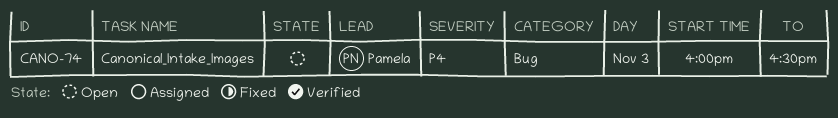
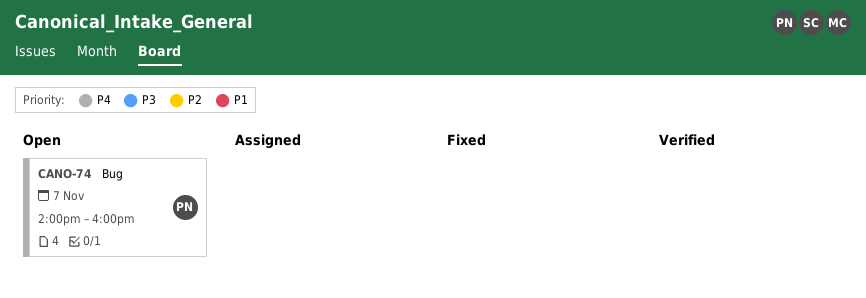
CANO-74, day: Nov 3 -> Nov 7
CANO-74, begins: 16:00 -> 14:00
CANO-74, ends: 16:30 -> 16:00

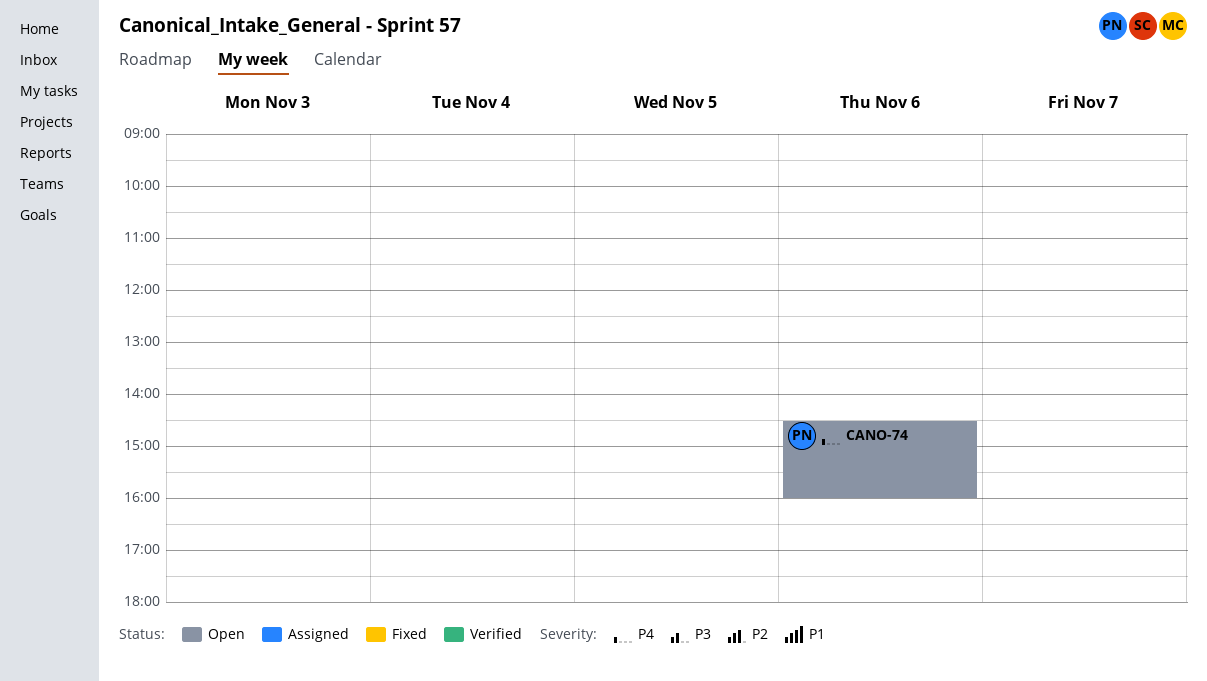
CANO-74, day: Nov 7 -> Nov 6
CANO-74, begins: 14:00 -> 14:30

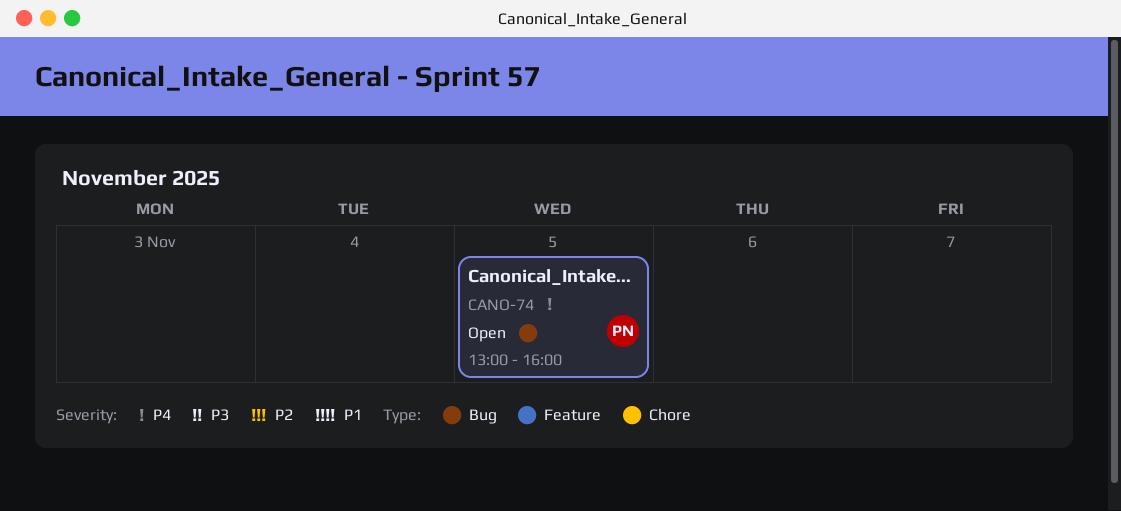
CANO-74, day: Nov 6 -> Nov 5
CANO-74, begins: 14:30 -> 13:00

